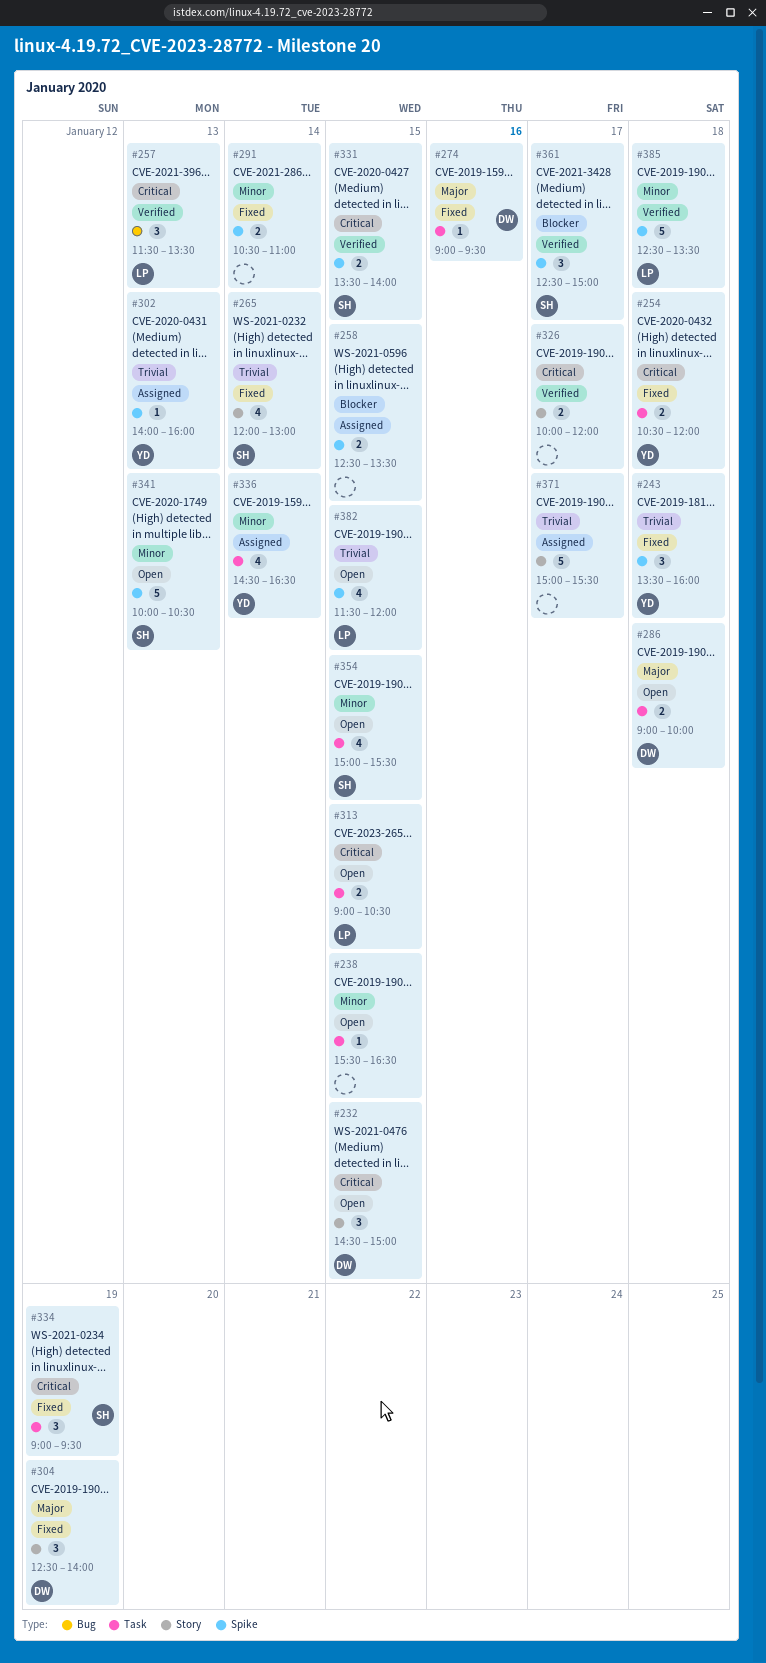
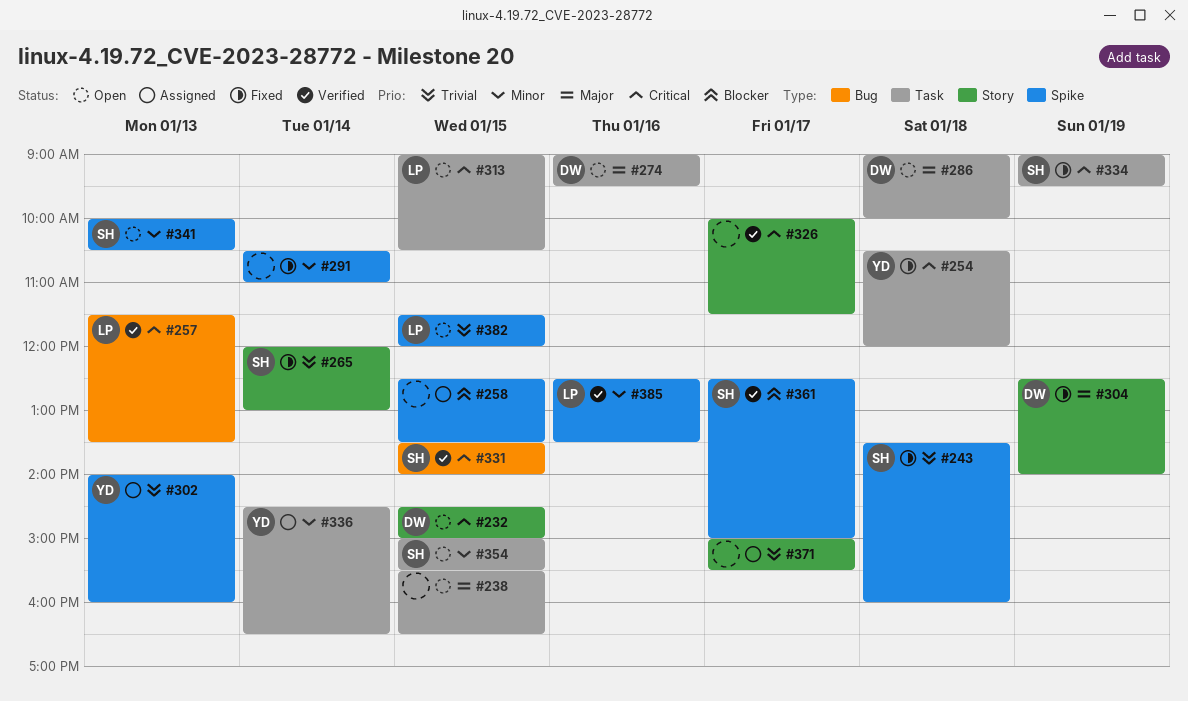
#238, priority: Minor -> Major
#243, owner: YD -> SH
#274, status: Fixed -> Open
#326, ends: 12:00 -> 11:30
#331, label: Spike -> Bug
#385, day: Jan 18 -> Jan 16

